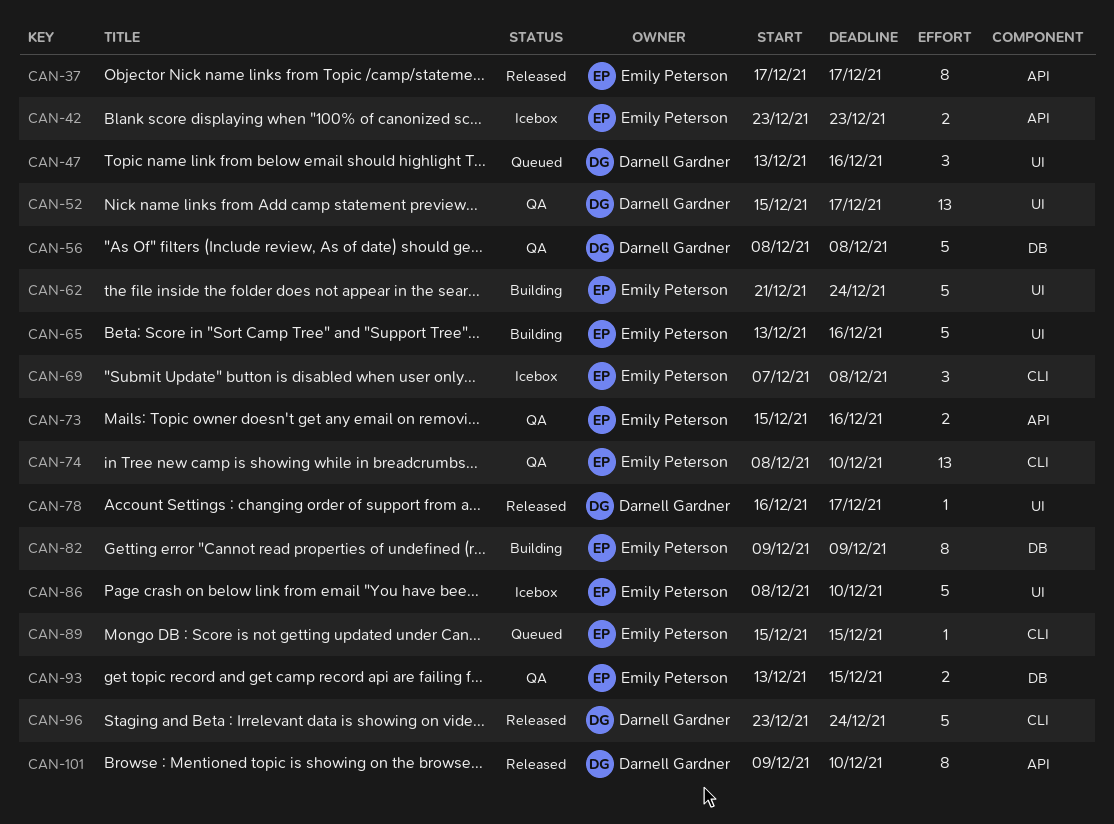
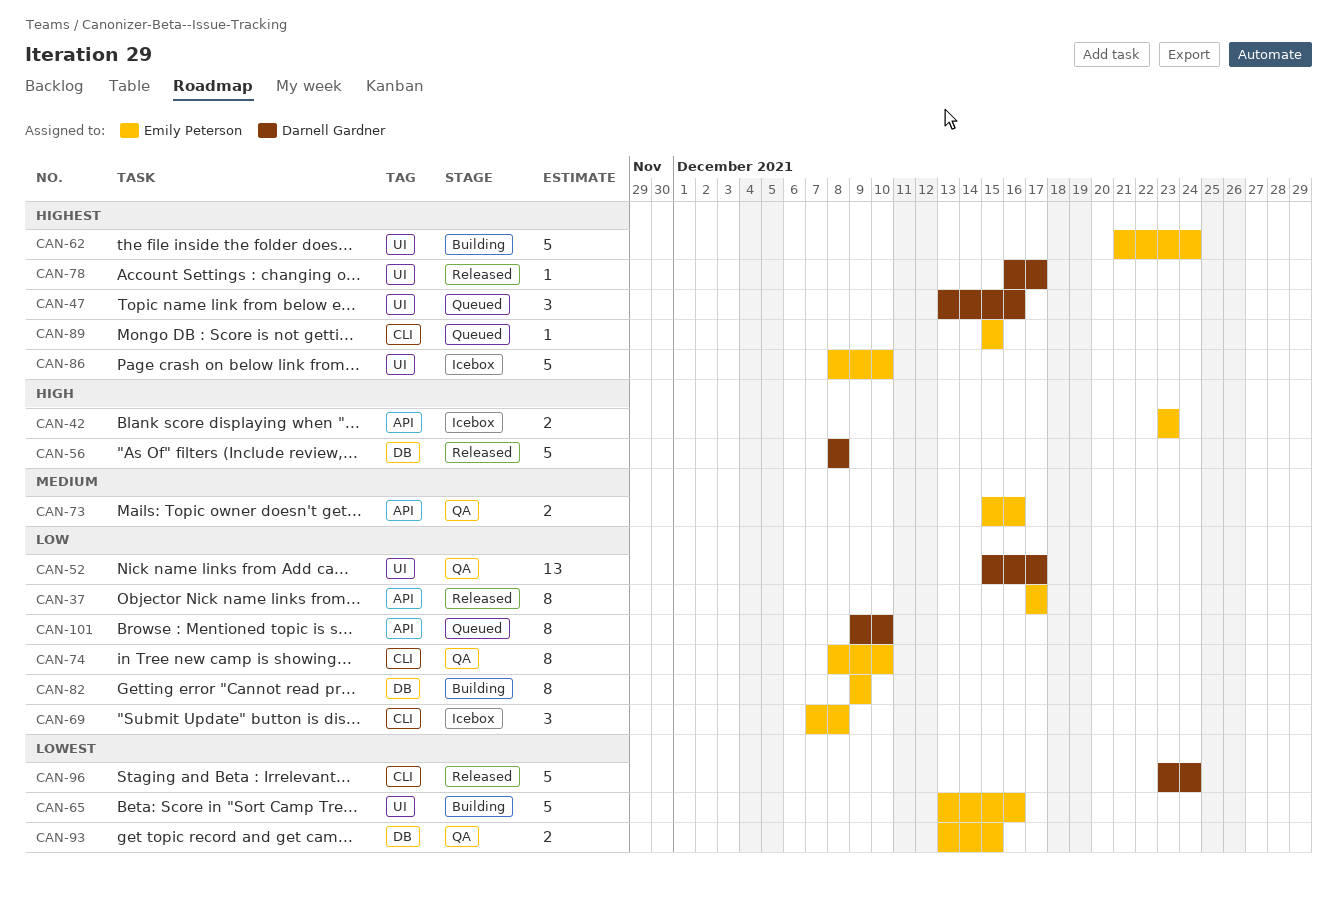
CAN-56, status: QA -> Released
CAN-74, estimate: 13 -> 8
CAN-101, status: Released -> Queued

